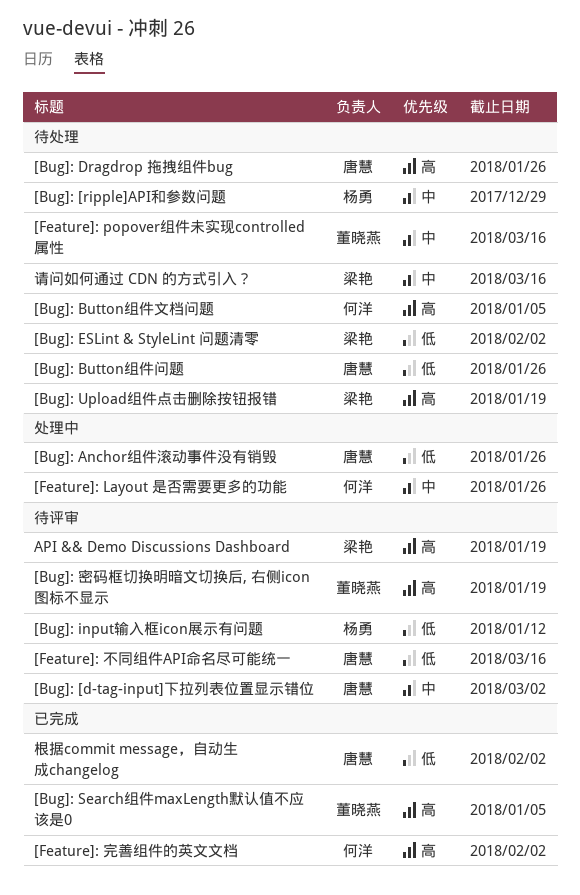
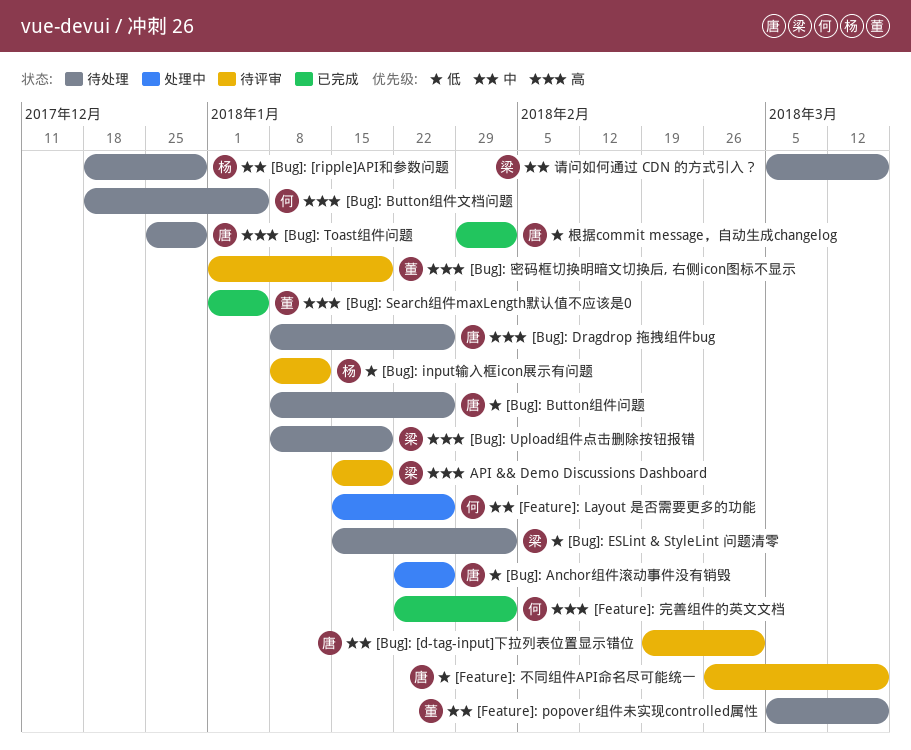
[Bug]: Toast组件问题: none -> present

